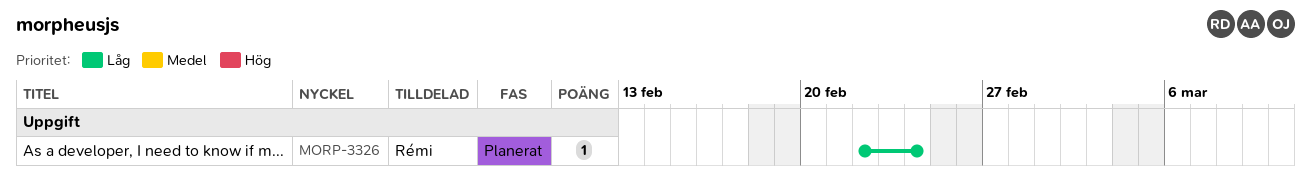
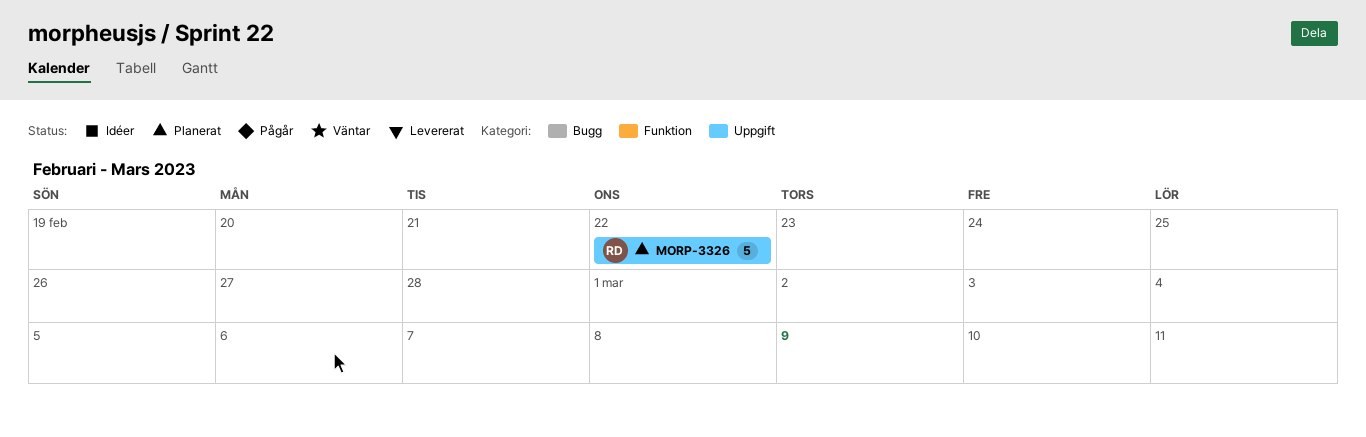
MORP-3326, estimate: 1 -> 5
MORP-3326, due: Feb 24 -> Feb 22

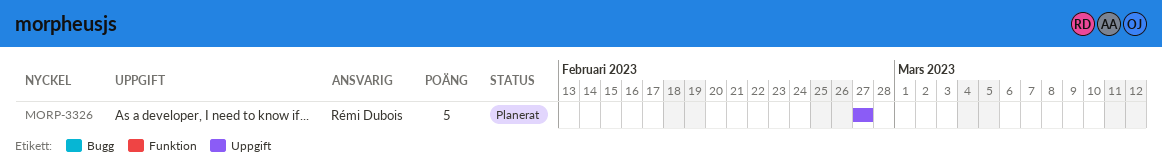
MORP-3326, start: Feb 22 -> Feb 27
MORP-3326, due: Feb 22 -> Feb 27

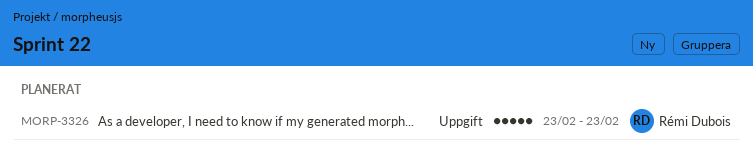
MORP-3326, start: Feb 27 -> Feb 23
MORP-3326, due: Feb 27 -> Feb 23

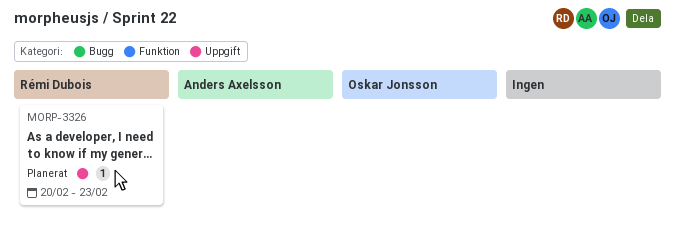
MORP-3326, estimate: 5 -> 1
MORP-3326, start: Feb 23 -> Feb 20

